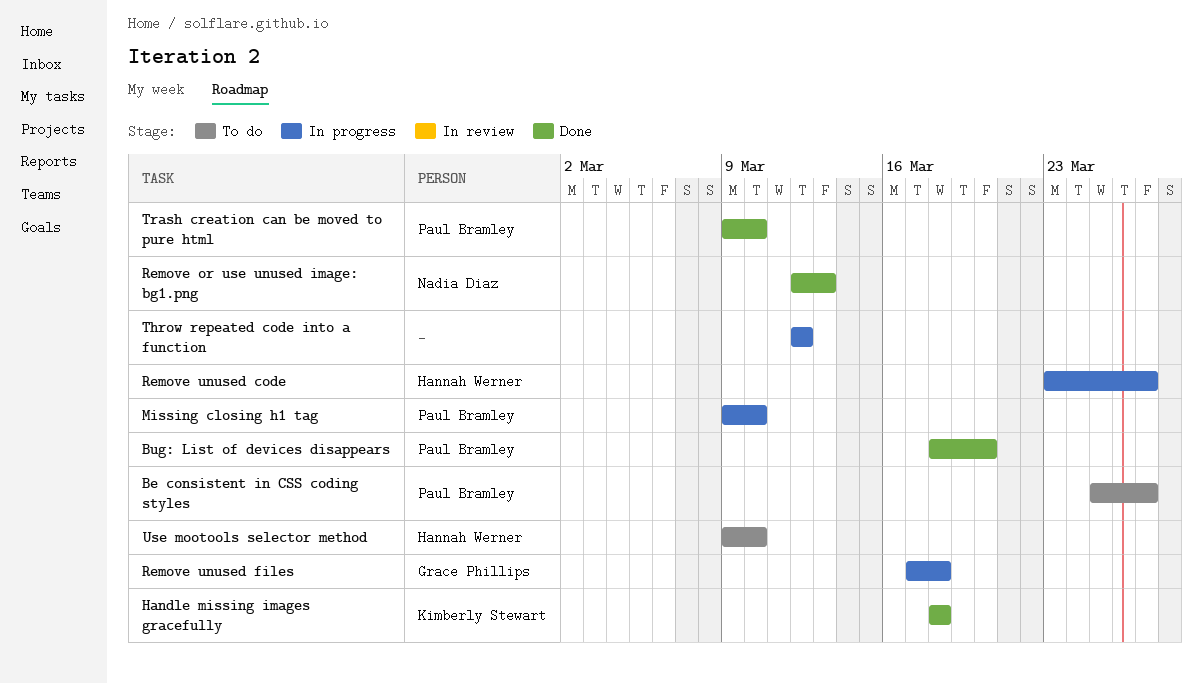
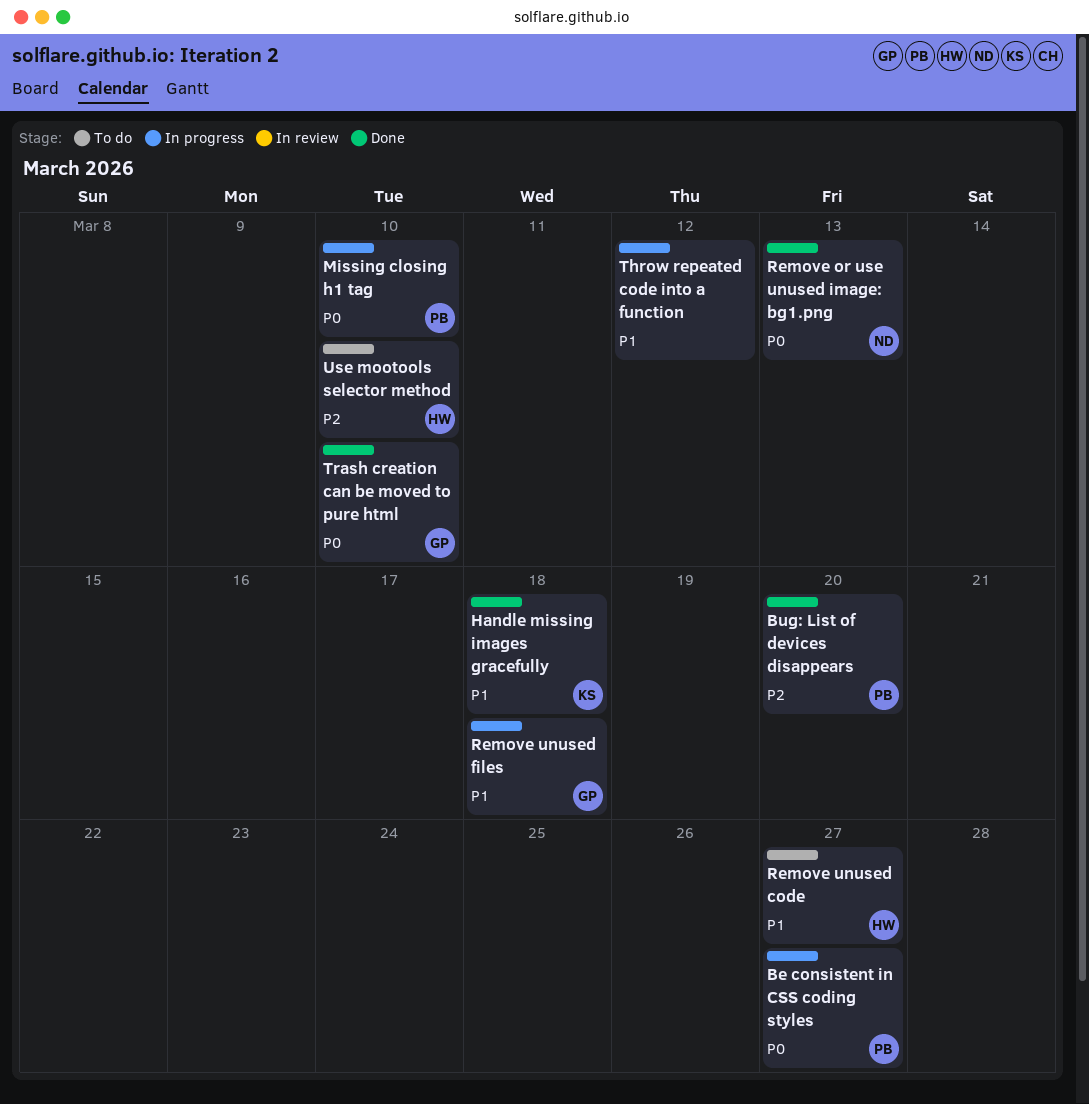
Be consistent in CSS coding styles, status: To do -> In progress
Remove unused code, status: In progress -> To do
Trash creation can be moved to pure html, owner: Paul Bramley -> Grace Phillips

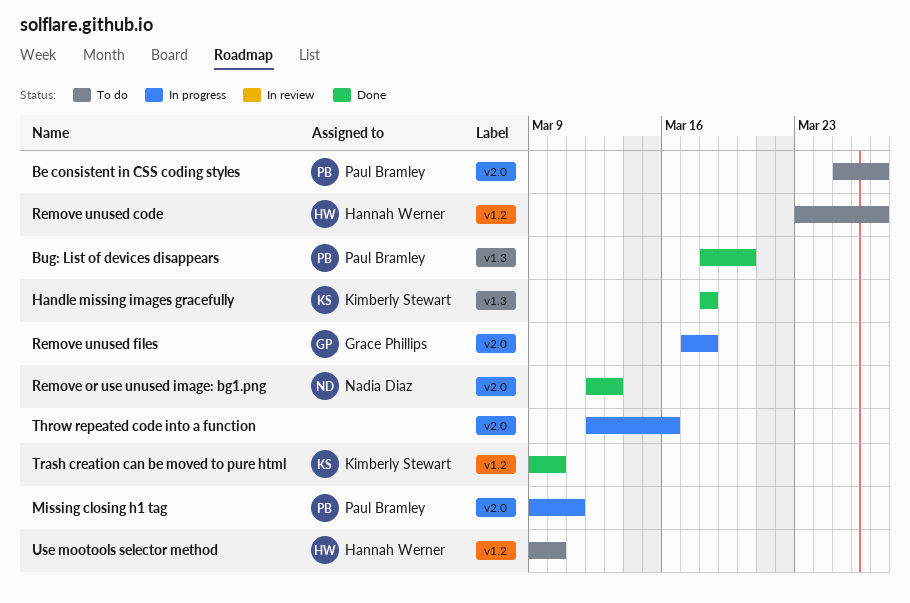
Be consistent in CSS coding styles, status: In progress -> To do
Missing closing h1 tag, due: Mar 10 -> Mar 11
Throw repeated code into a function, due: Mar 12 -> Mar 16
Trash creation can be moved to pure html, owner: Grace Phillips -> Kimberly Stewart

